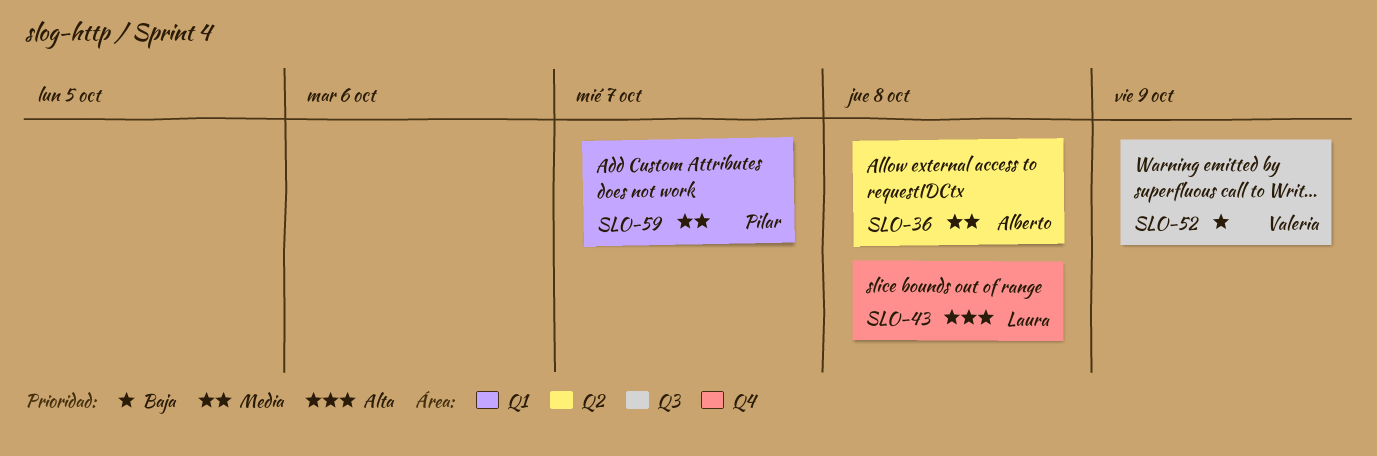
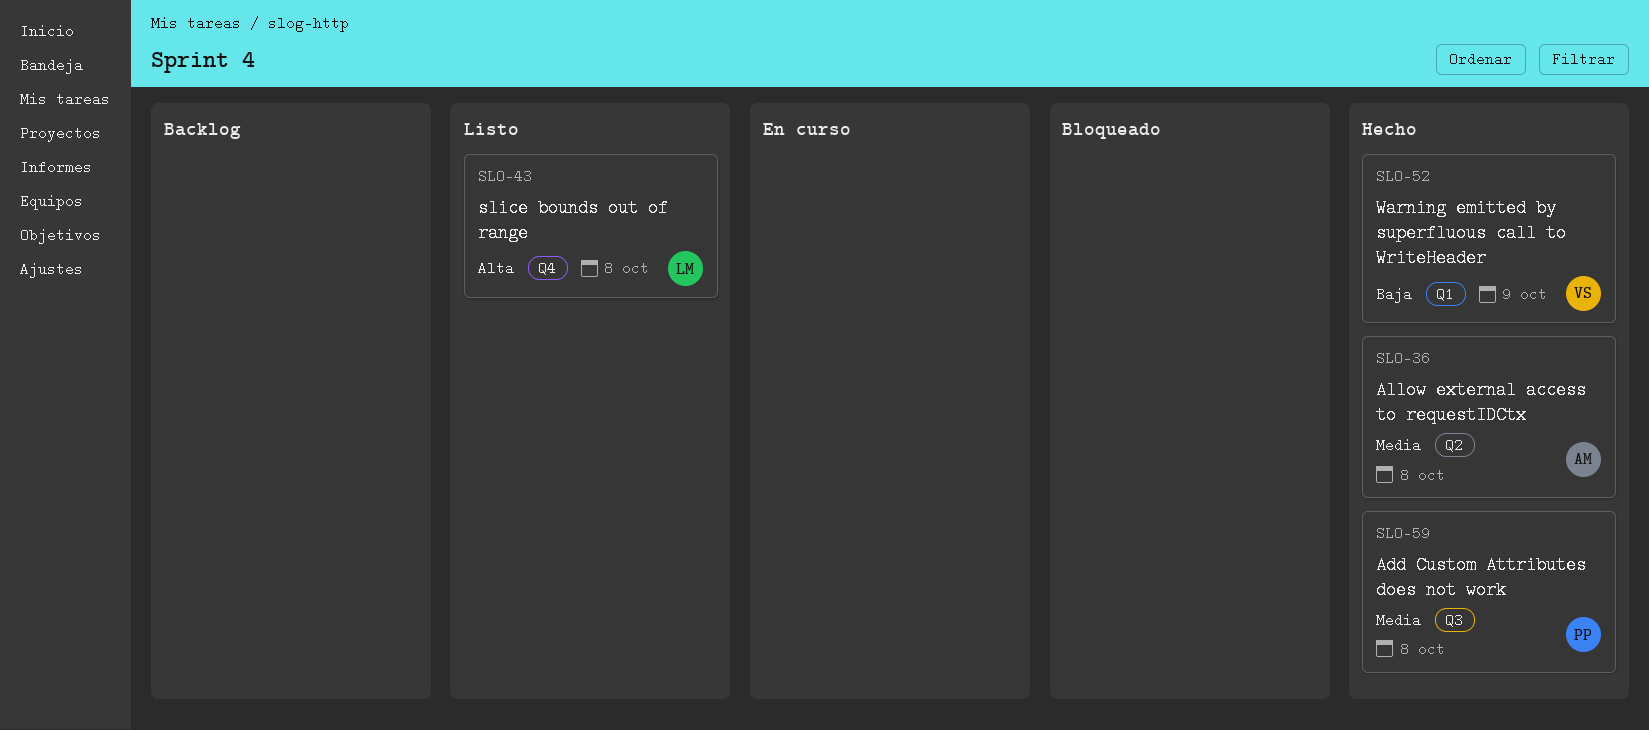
SLO-52, label: Q3 -> Q1
SLO-59, label: Q1 -> Q3
SLO-59, due: Oct 7 -> Oct 8

